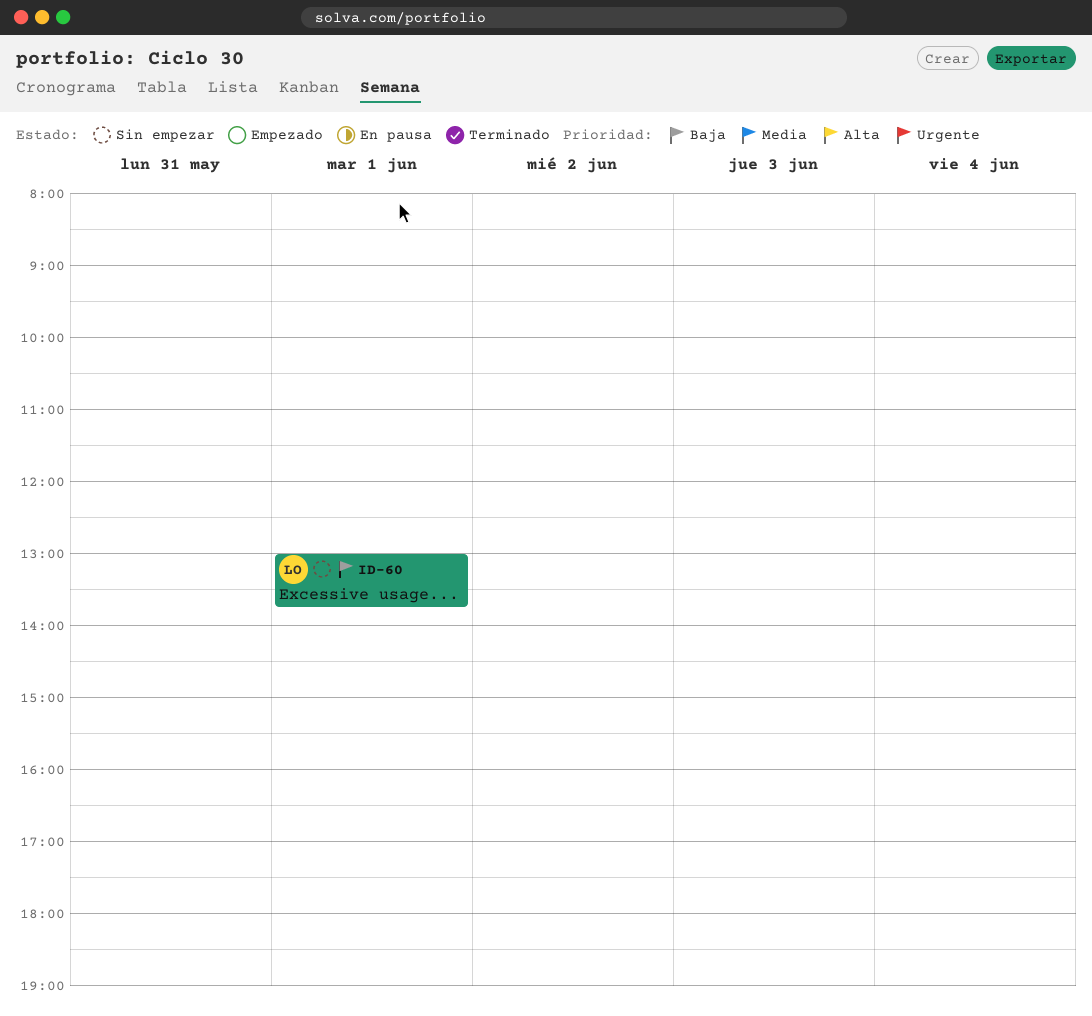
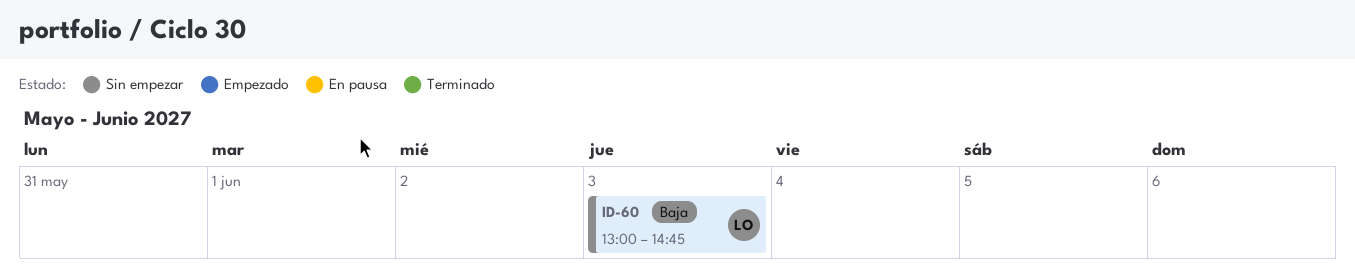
ID-60, day: Jun 1 -> Jun 3
ID-60, ends: 13:45 -> 14:45

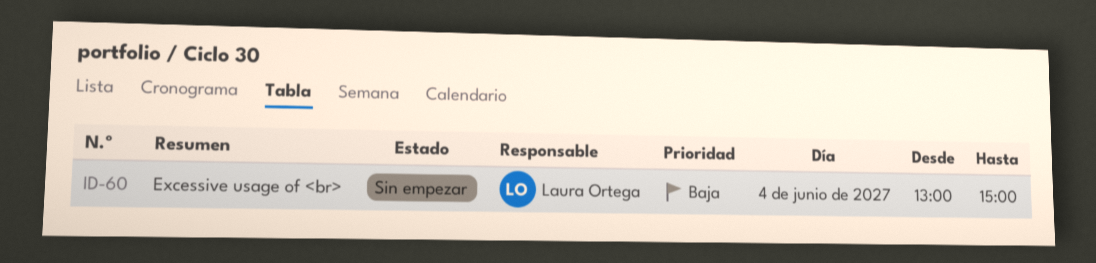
ID-60, day: Jun 3 -> Jun 4
ID-60, ends: 14:45 -> 15:00

